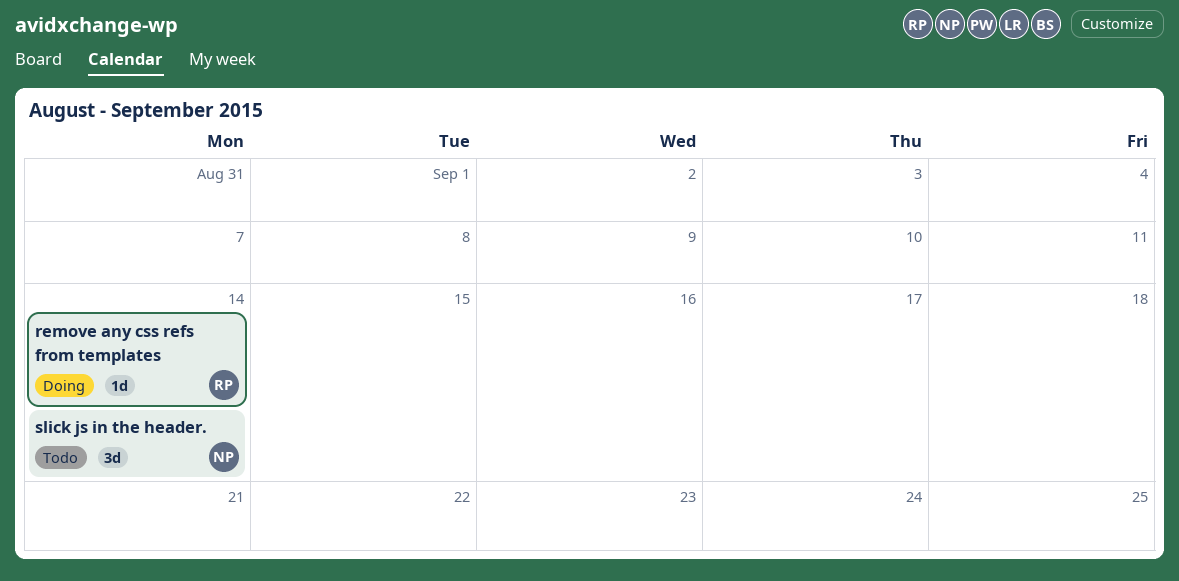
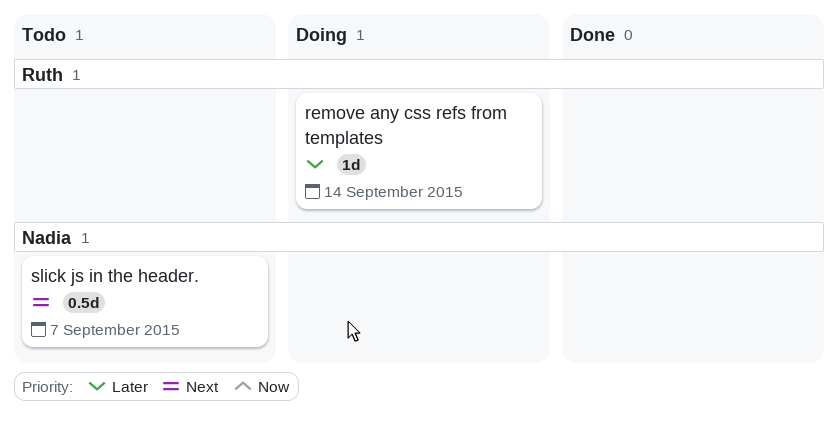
slick js in the header., estimate: 3d -> 0.5d
slick js in the header., due: Sep 14 -> Sep 7

